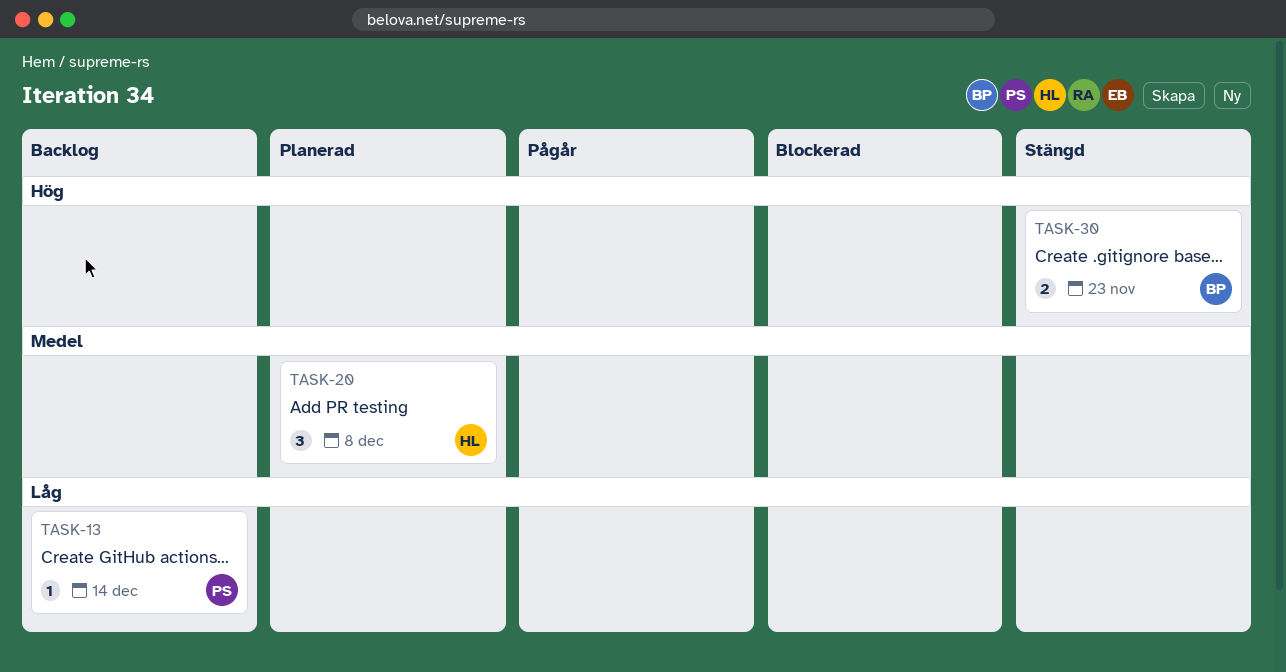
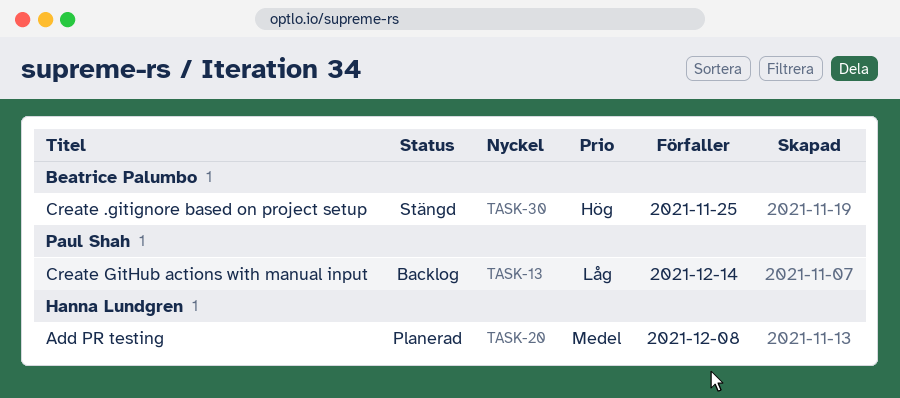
TASK-30, due: Nov 23 -> Nov 25

